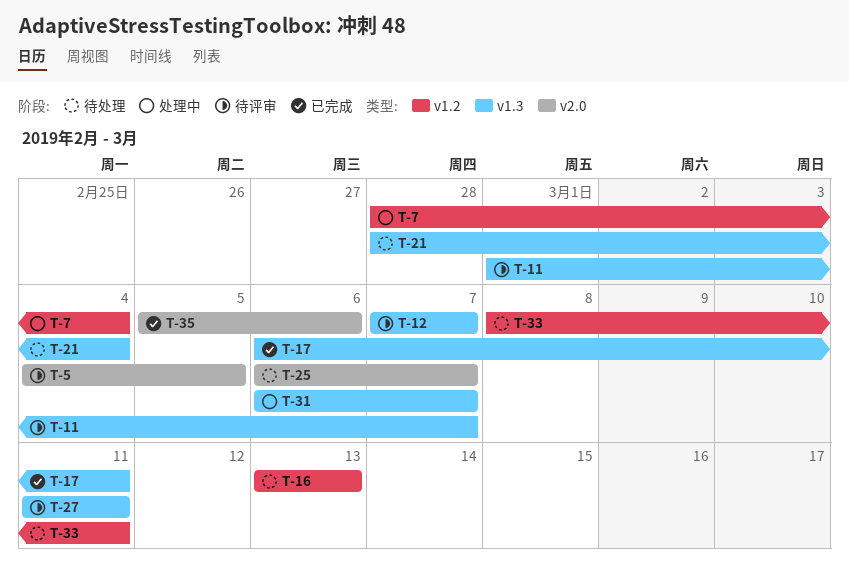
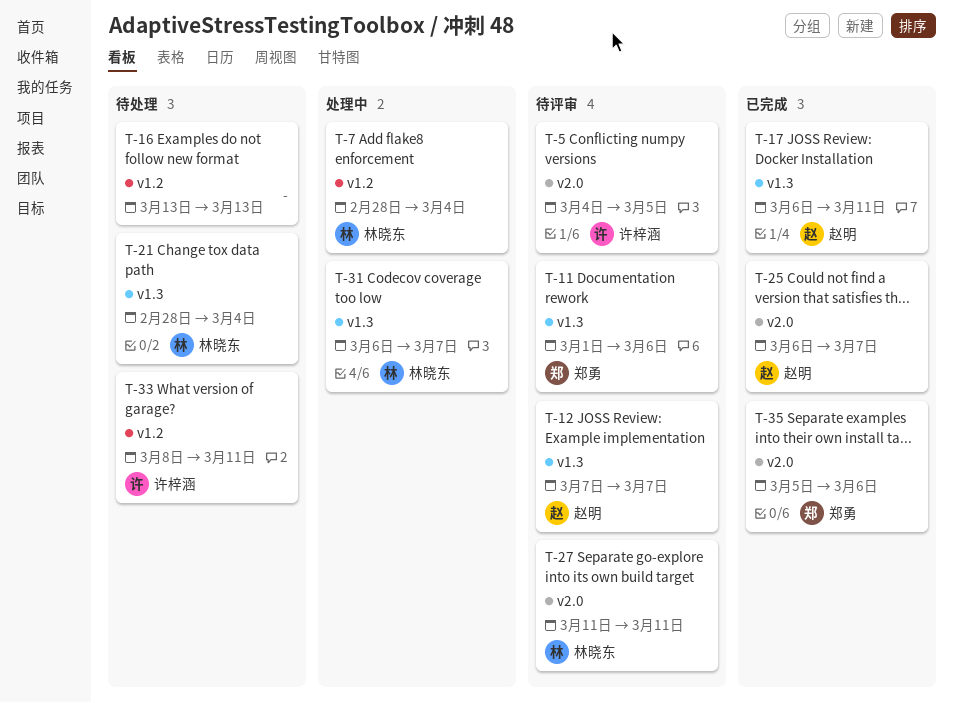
T-11, due: Mar 7 -> Mar 6
T-25, status: 待处理 -> 已完成
T-27, label: v1.3 -> v2.0

